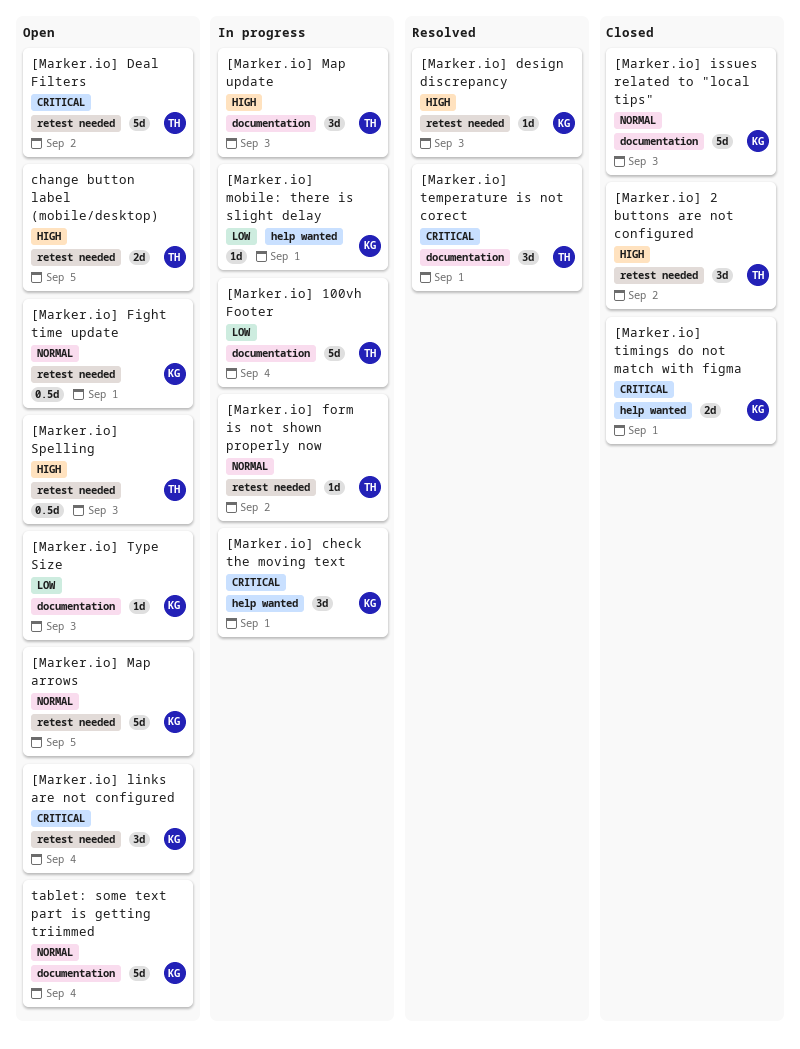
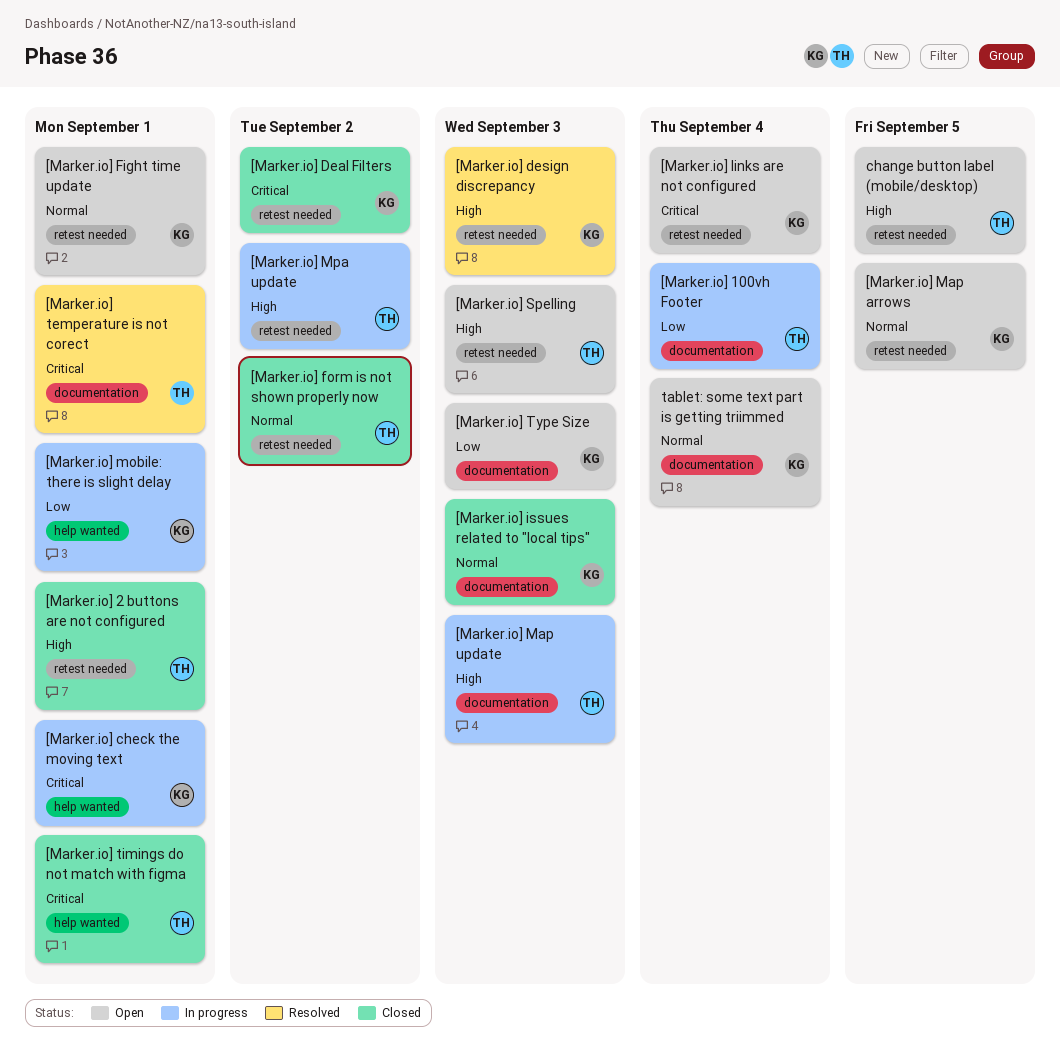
[Marker.io] 2 buttons are not configured, due: Sep 2 -> Sep 1
[Marker.io] Deal Filters, status: Open -> Closed
[Marker.io] Deal Filters, owner: TH -> KG
[Marker.io] form is not shown properly now, status: In progress -> Closed
[Marker.io] Mpa update: none -> present
[Marker.io] timings do not match with figma, owner: KG -> TH

